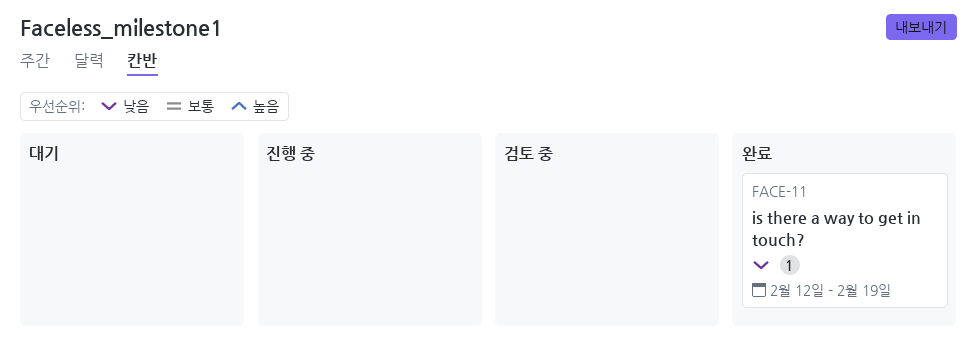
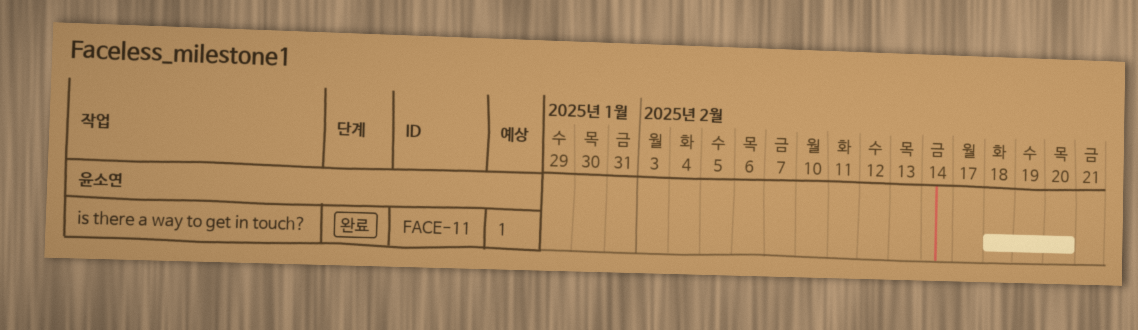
FACE-11, start: Feb 12 -> Feb 18
FACE-11, due: Feb 19 -> Feb 20

